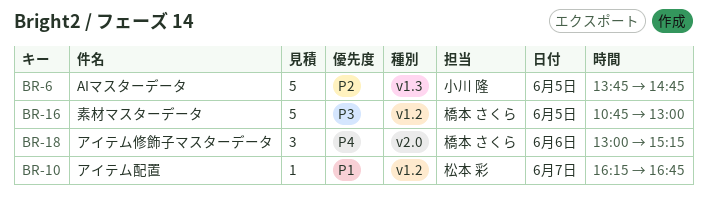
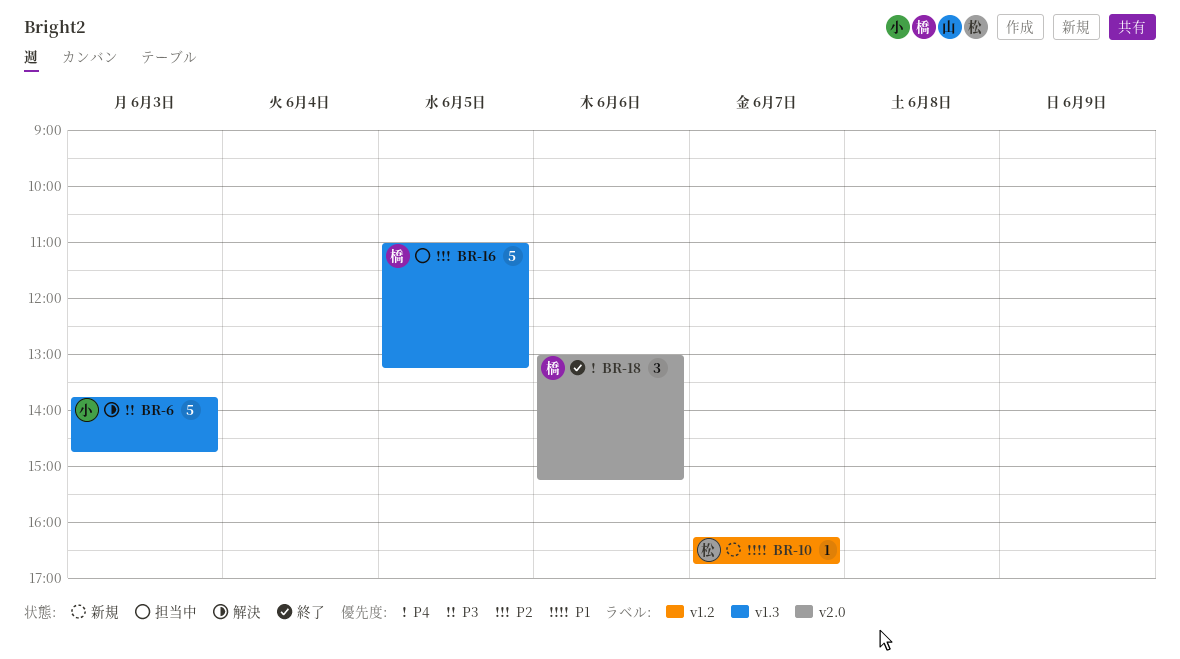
BR-6, priority: P2 -> P3
BR-6, day: Jun 5 -> Jun 3
BR-16, priority: P3 -> P2
BR-16, label: v1.2 -> v1.3
BR-16, begins: 10:45 -> 11:00
BR-16, ends: 13:00 -> 13:15

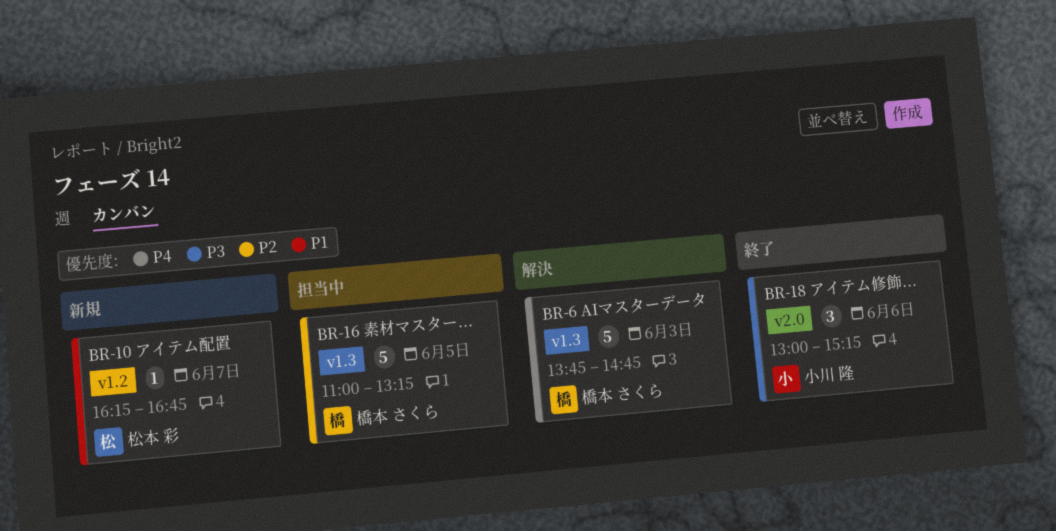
BR-6, owner: 小川 隆 -> 橋本 さくら
BR-6, priority: P3 -> P4
BR-18, owner: 橋本 さくら -> 小川 隆
BR-18, priority: P4 -> P3

